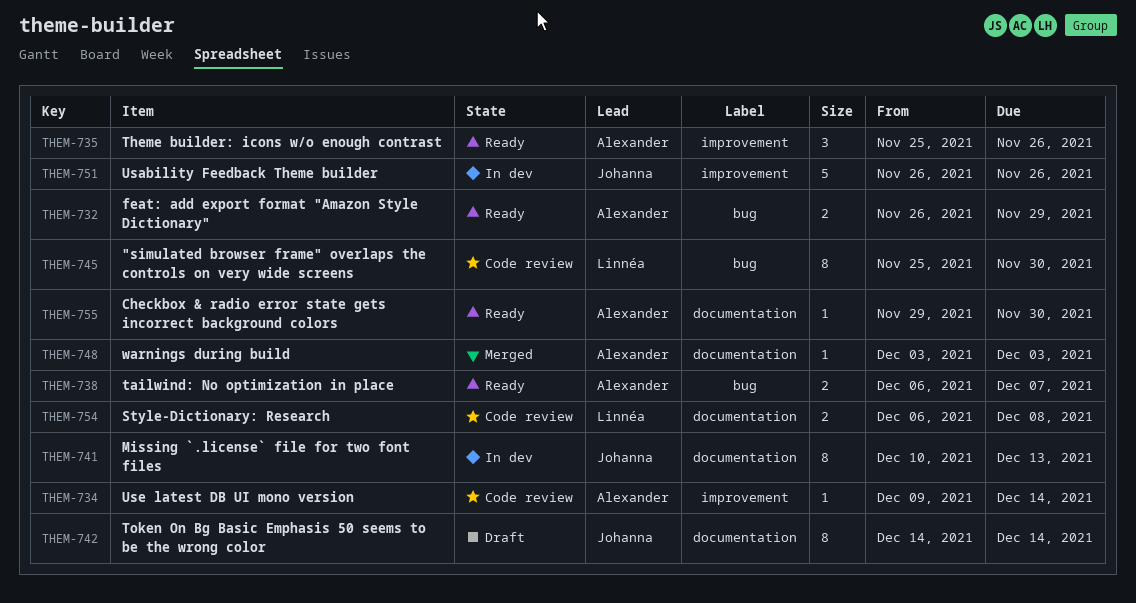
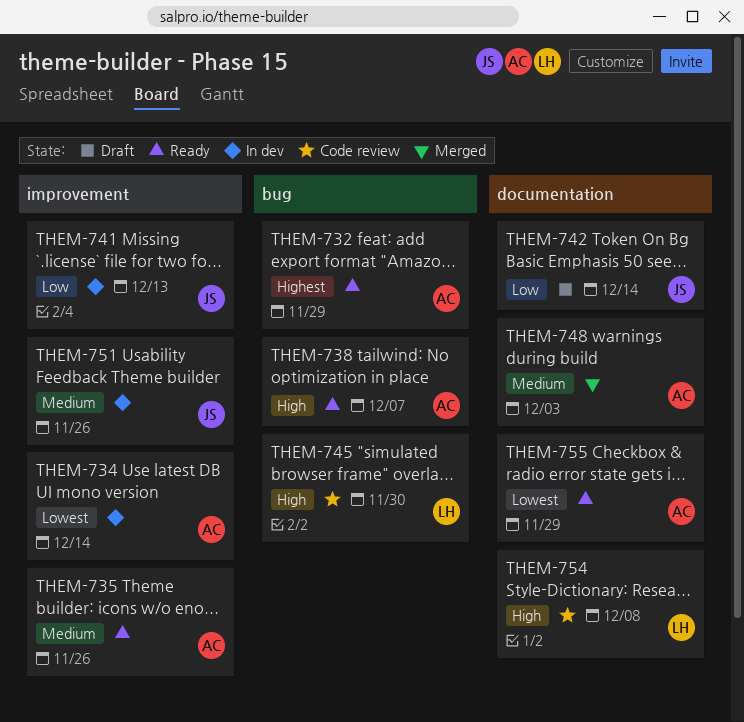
THEM-734, status: Code review -> In dev
THEM-741, label: documentation -> improvement
THEM-755, due: Nov 30 -> Nov 29

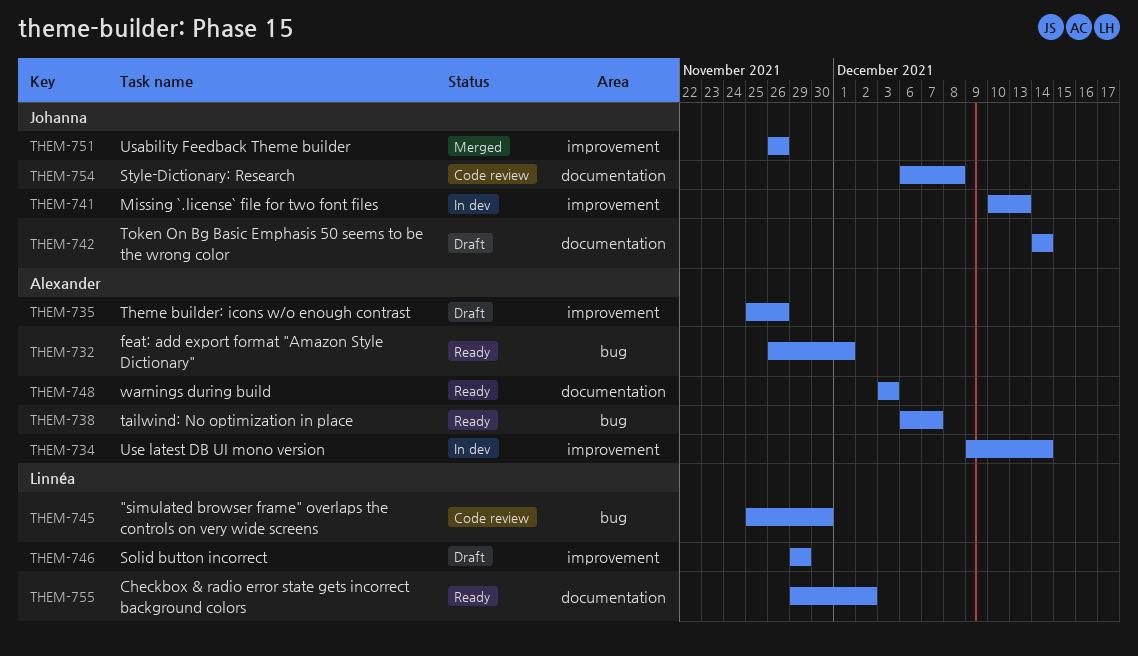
THEM-732, due: Nov 29 -> Dec 1
THEM-735, status: Ready -> Draft
THEM-746: none -> present
THEM-748, status: Merged -> Ready
THEM-751, status: In dev -> Merged
THEM-754, owner: Linnéa -> Johanna
THEM-755, owner: Alexander -> Linnéa
THEM-755, due: Nov 29 -> Dec 2

